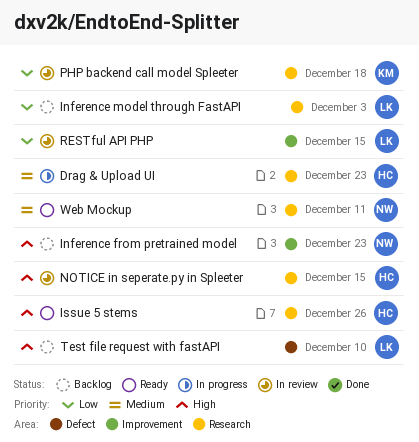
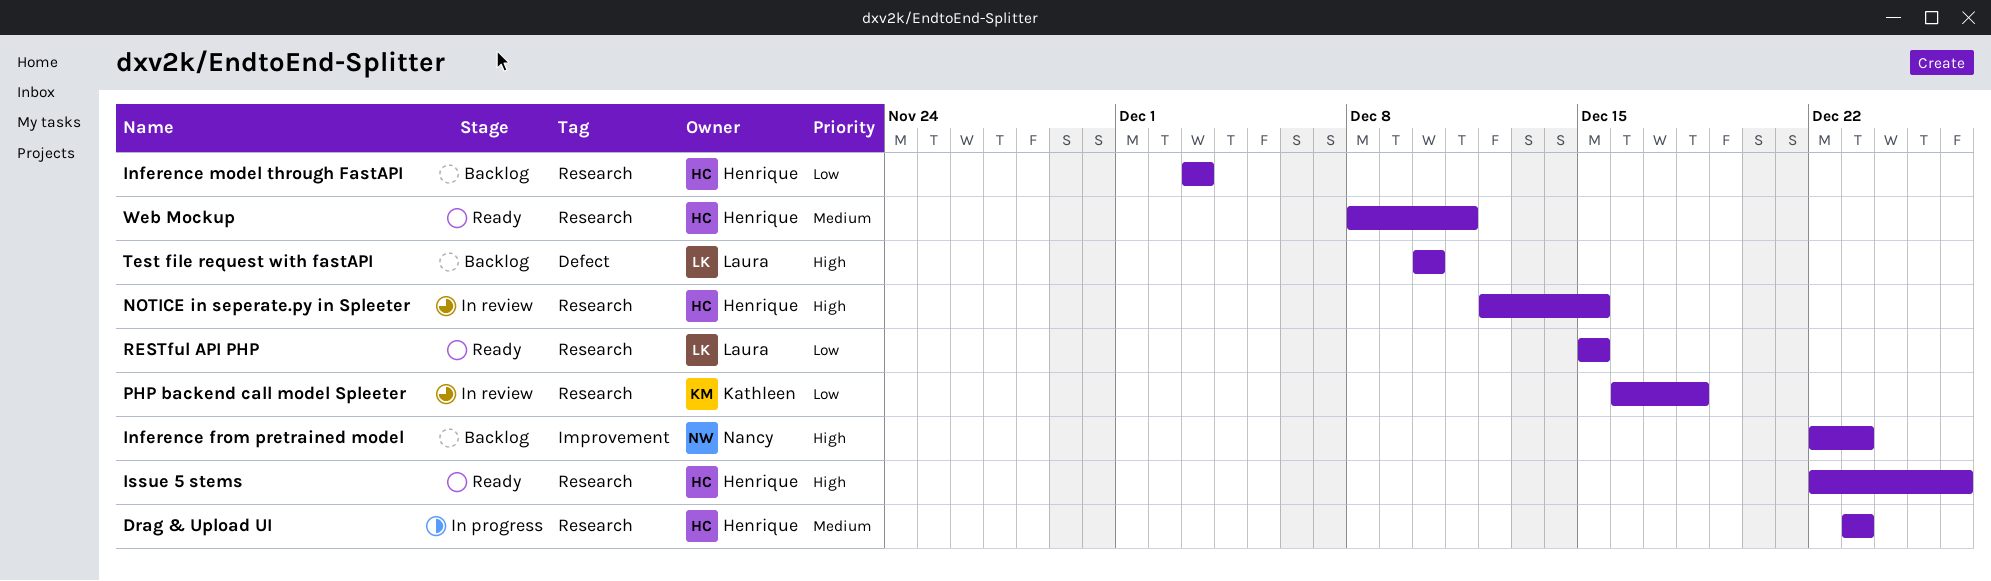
Inference model through FastAPI, owner: Laura -> Henrique
RESTful API PHP, status: In review -> Ready
RESTful API PHP, label: Improvement -> Research
Web Mockup, owner: Nancy -> Henrique

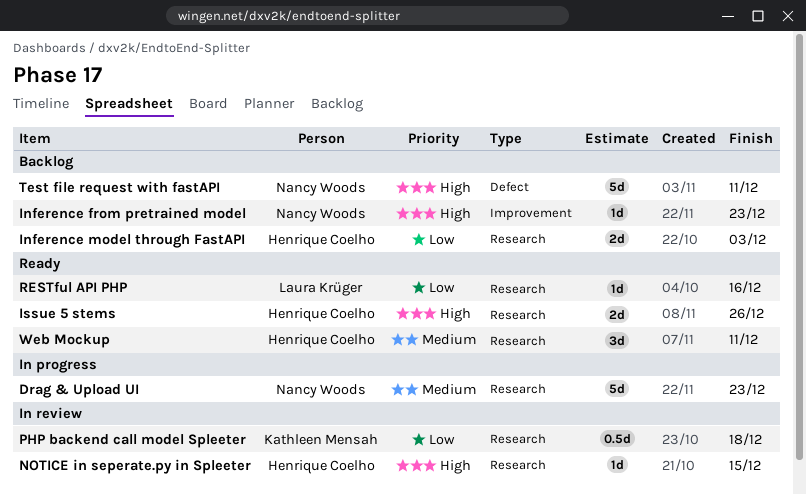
Drag & Upload UI, owner: Henrique Coelho -> Nancy Woods
RESTful API PHP, due: Dec 15 -> Dec 16
Test file request with fastAPI, owner: Laura Krüger -> Nancy Woods
Test file request with fastAPI, due: Dec 10 -> Dec 11

